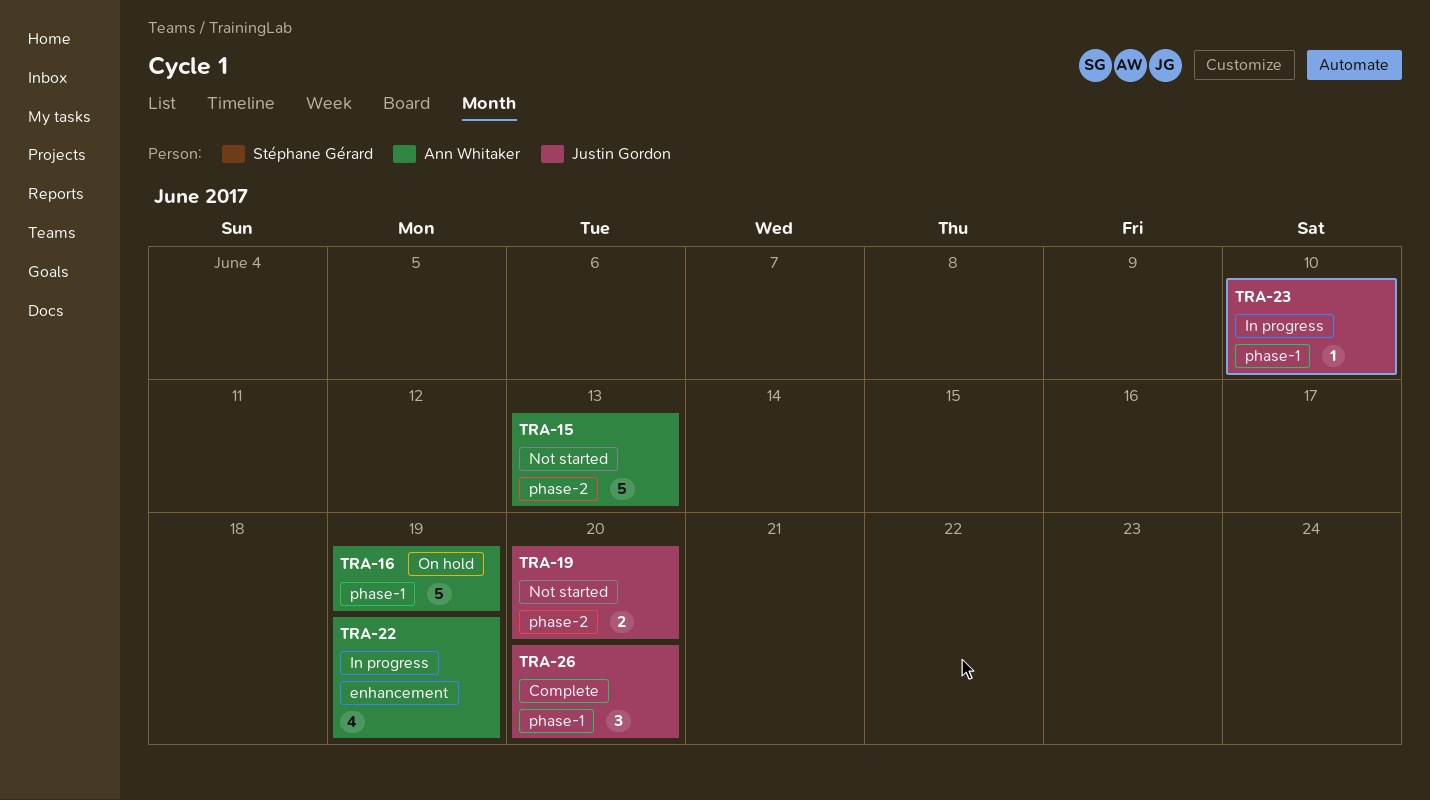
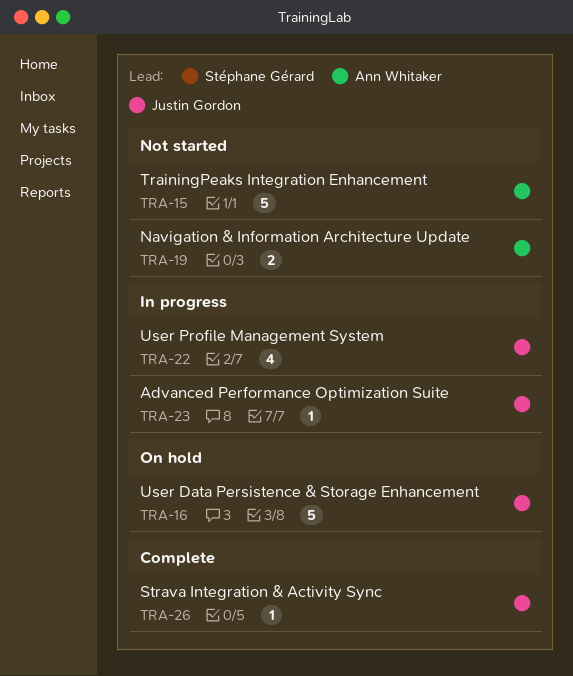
TRA-16, owner: Ann Whitaker -> Justin Gordon
TRA-19, owner: Justin Gordon -> Ann Whitaker
TRA-22, owner: Ann Whitaker -> Justin Gordon
TRA-26, estimate: 3 -> 1

